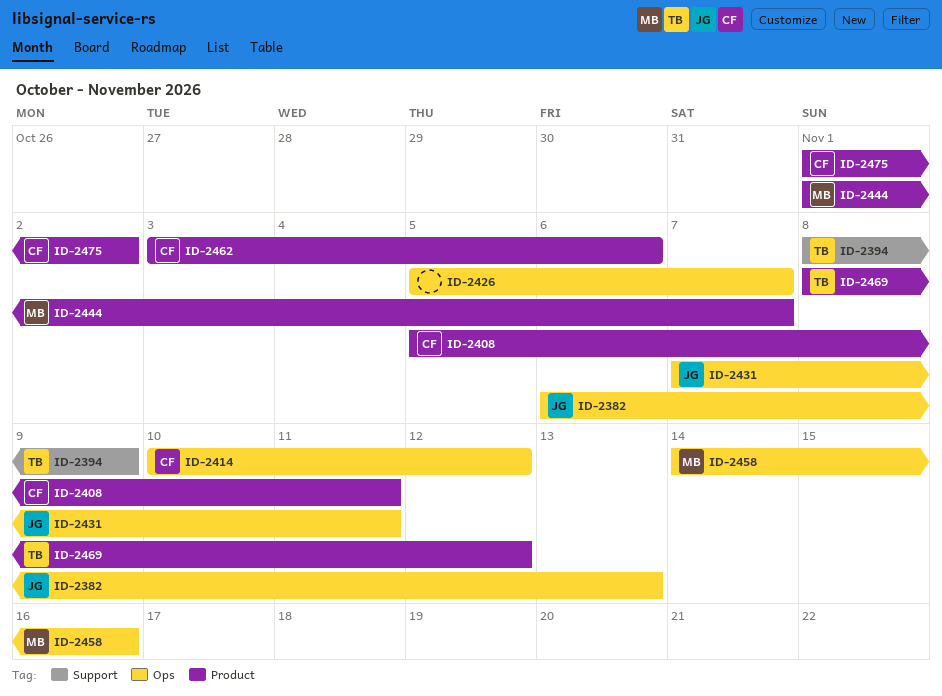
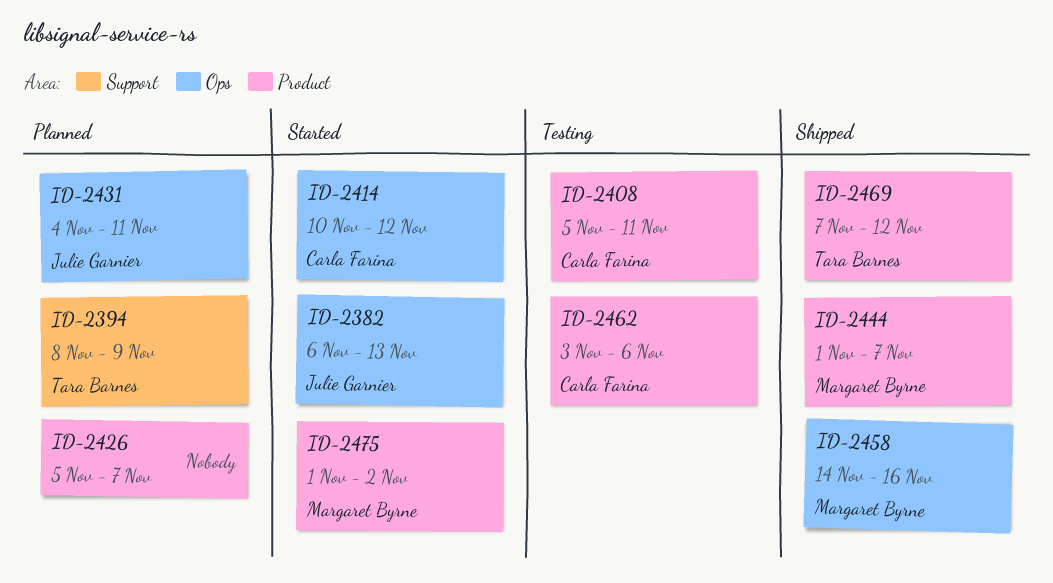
ID-2426, label: Ops -> Product
ID-2431, start: Nov 7 -> Nov 4
ID-2469, start: Nov 8 -> Nov 7
ID-2475, owner: Carla Farina -> Margaret Byrne

